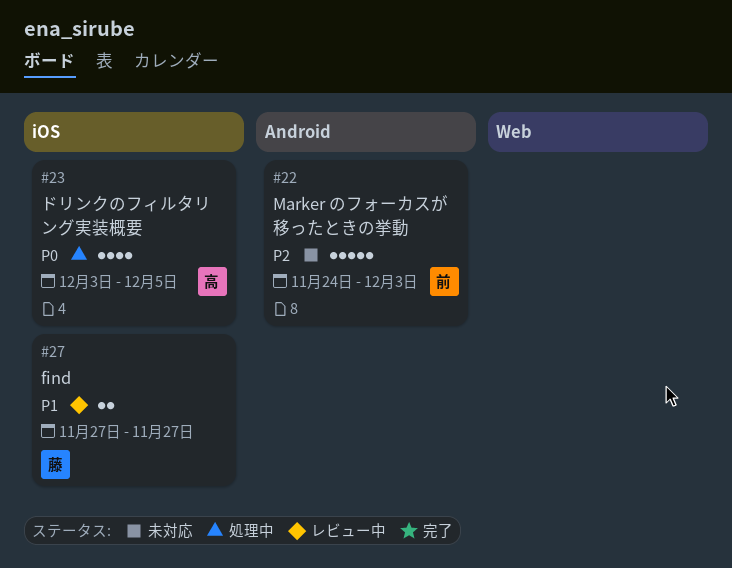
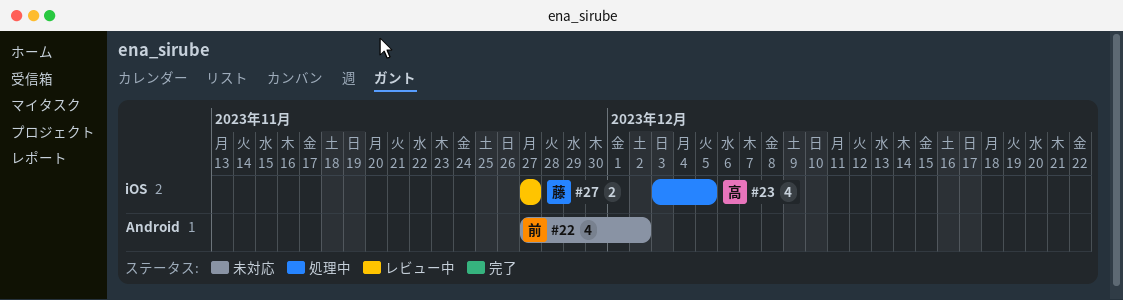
#22, estimate: 5 -> 4
#22, start: Nov 24 -> Nov 27
#22, due: Dec 3 -> Dec 2

